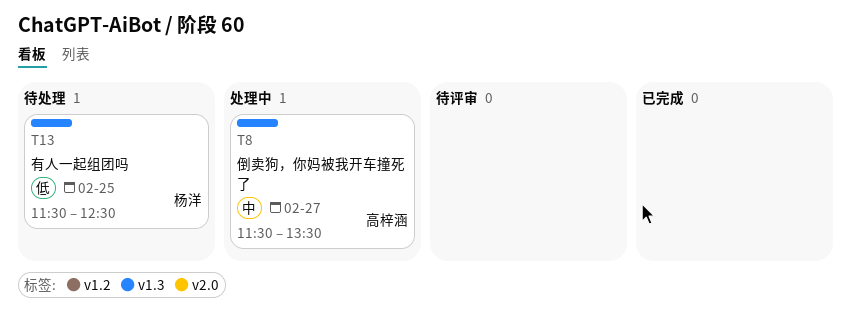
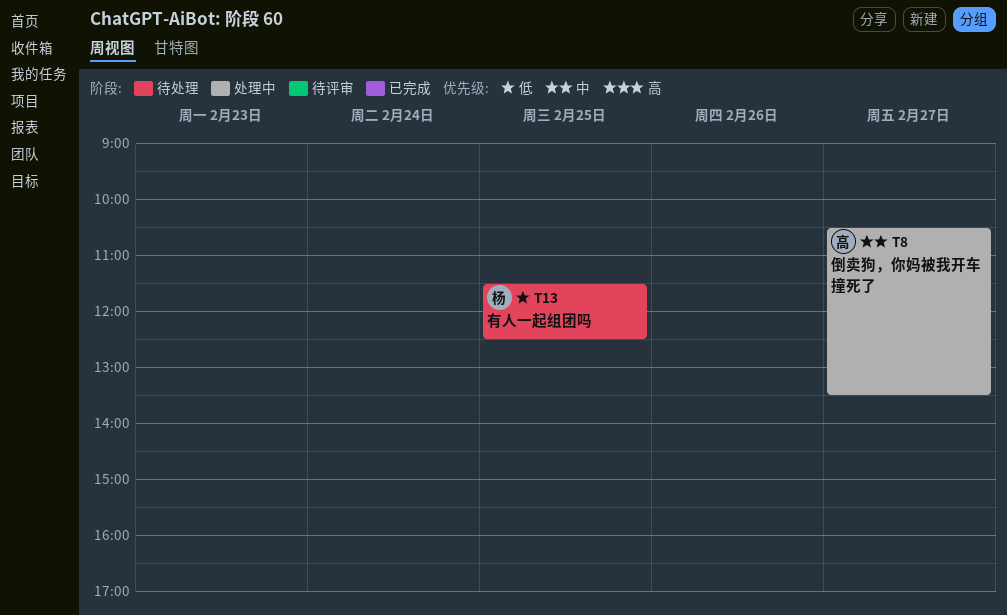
T8, begins: 11:30 -> 10:30

